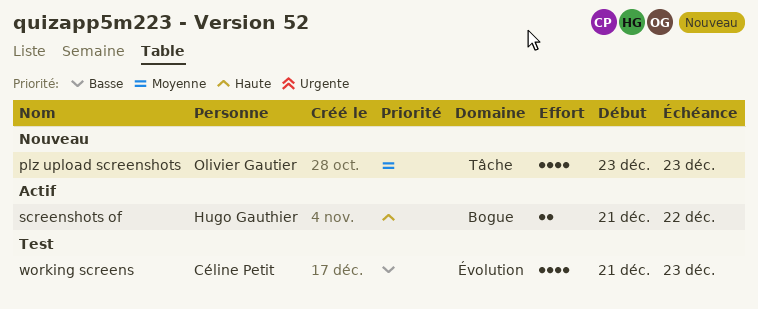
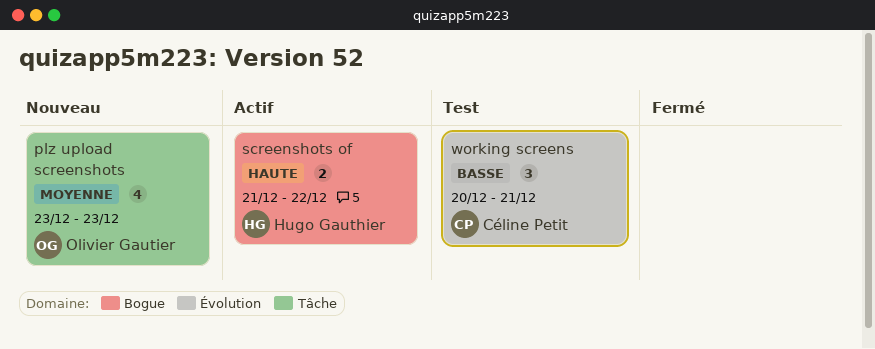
working screens, estimate: 4 -> 3
working screens, start: Dec 21 -> Dec 20
working screens, due: Dec 23 -> Dec 21

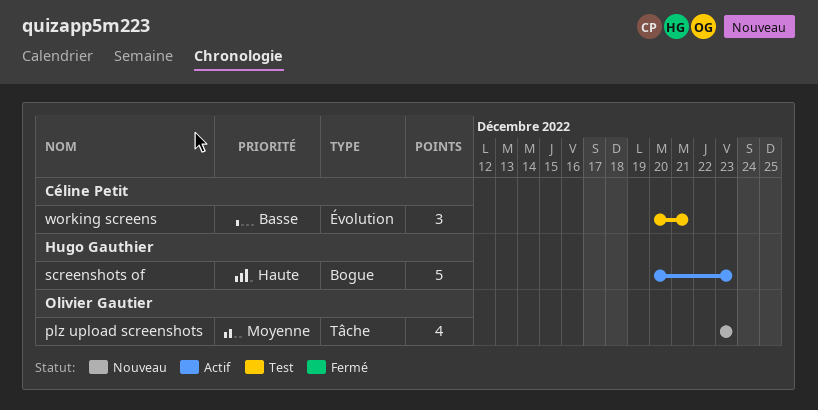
screenshots of, estimate: 2 -> 5
screenshots of, start: Dec 21 -> Dec 20
screenshots of, due: Dec 22 -> Dec 23

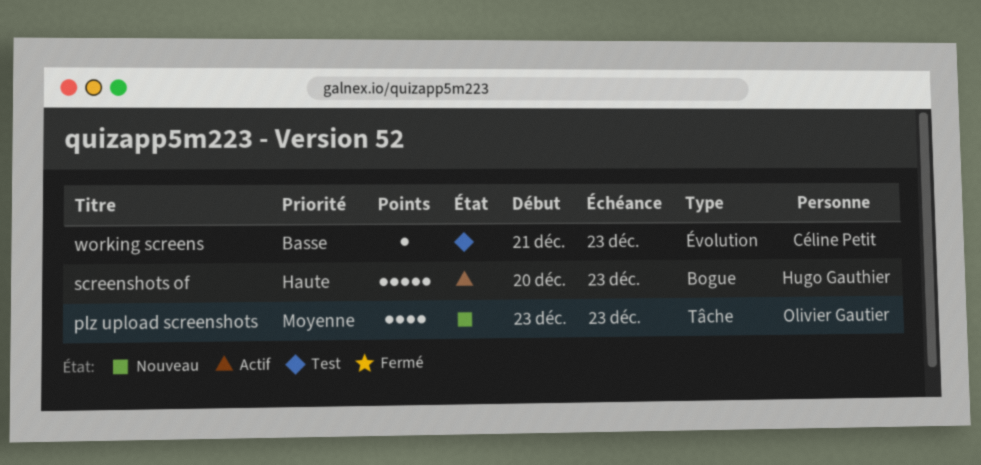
working screens, estimate: 3 -> 1
working screens, start: Dec 20 -> Dec 21
working screens, due: Dec 21 -> Dec 23

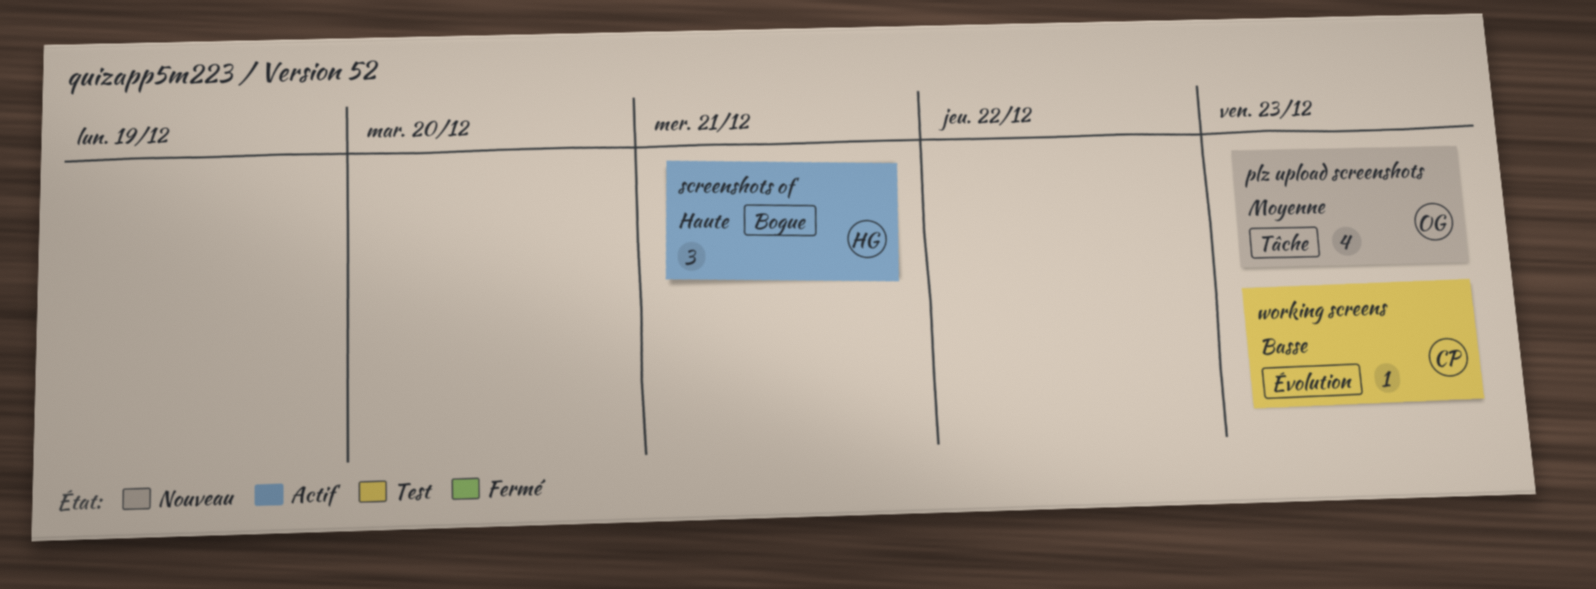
screenshots of, estimate: 5 -> 3
screenshots of, due: Dec 23 -> Dec 21

